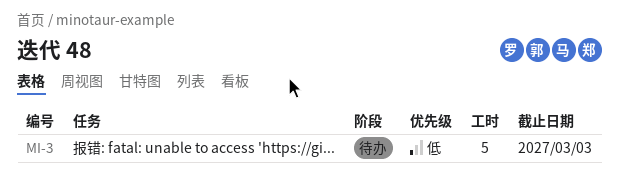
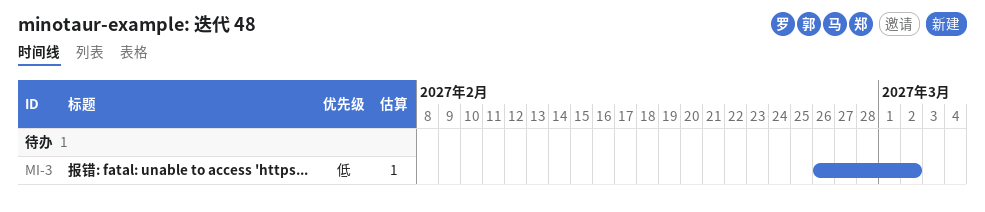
MI-3, estimate: 5 -> 1
MI-3, due: Mar 3 -> Mar 2

